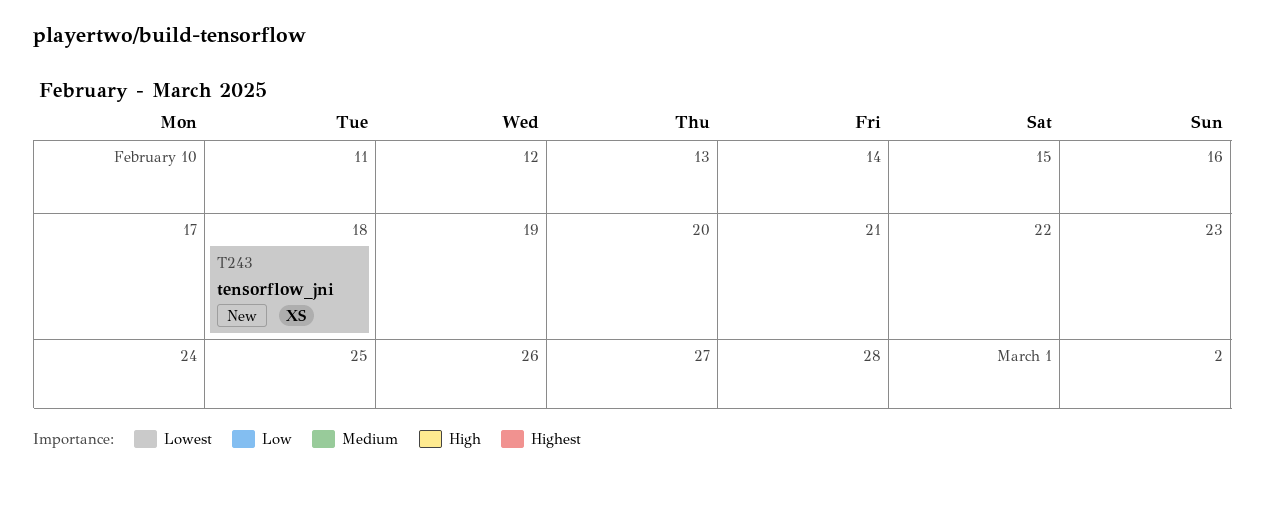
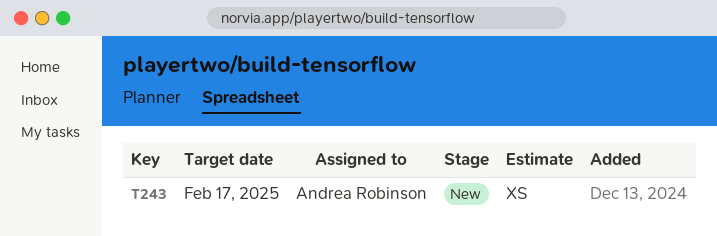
T243, due: Feb 18 -> Feb 17

